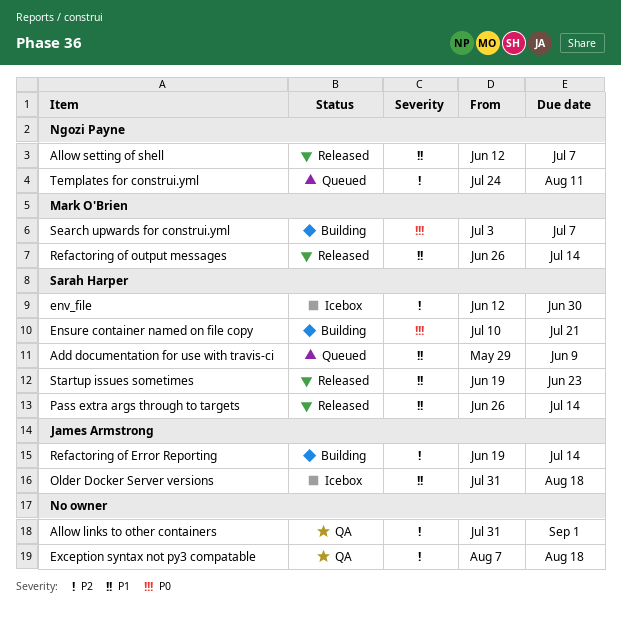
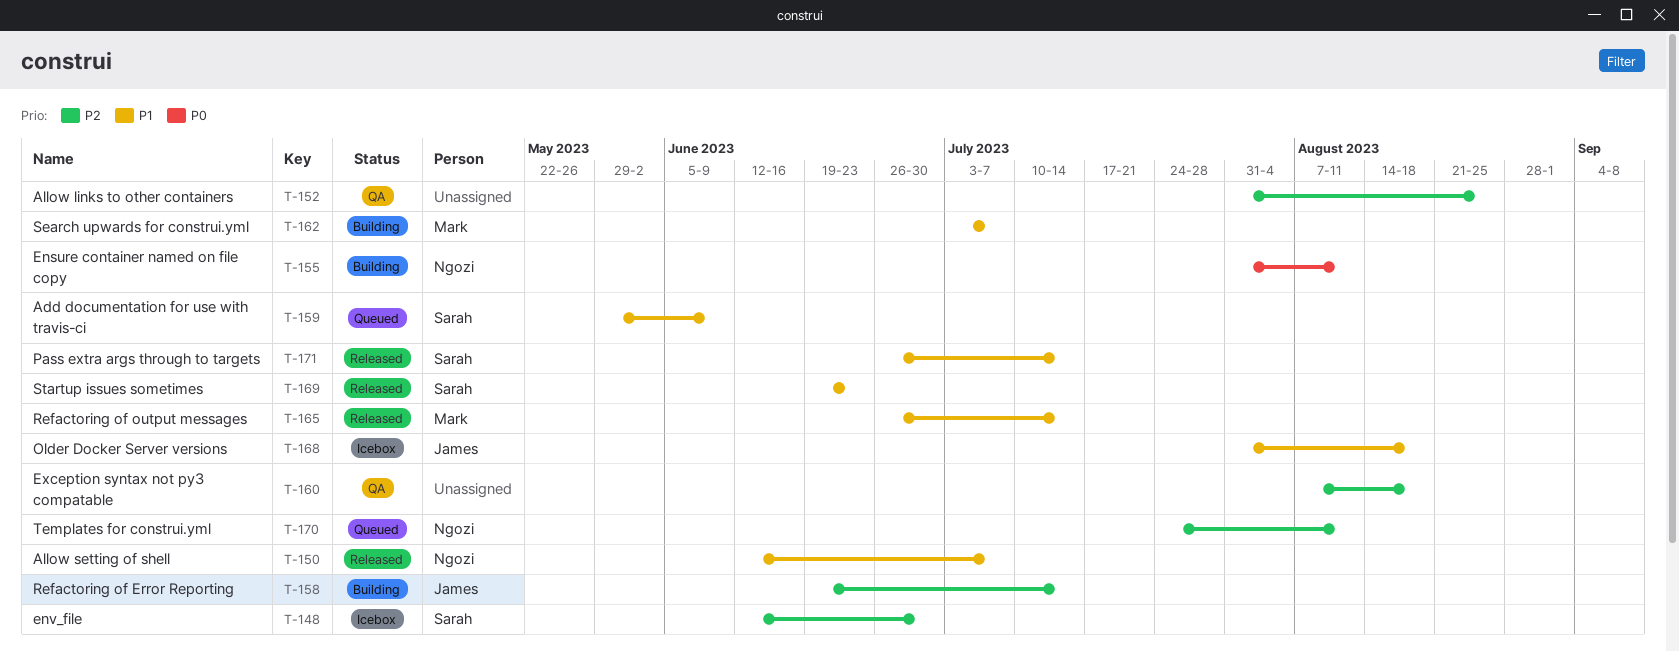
Allow links to other containers, due: Sep 1 -> Aug 25
Ensure container named on file copy, owner: Sarah Harper -> Ngozi Payne
Ensure container named on file copy, start: Jul 10 -> Jul 31
Ensure container named on file copy, due: Jul 21 -> Aug 11
Search upwards for construi.yml, priority: P0 -> P1

